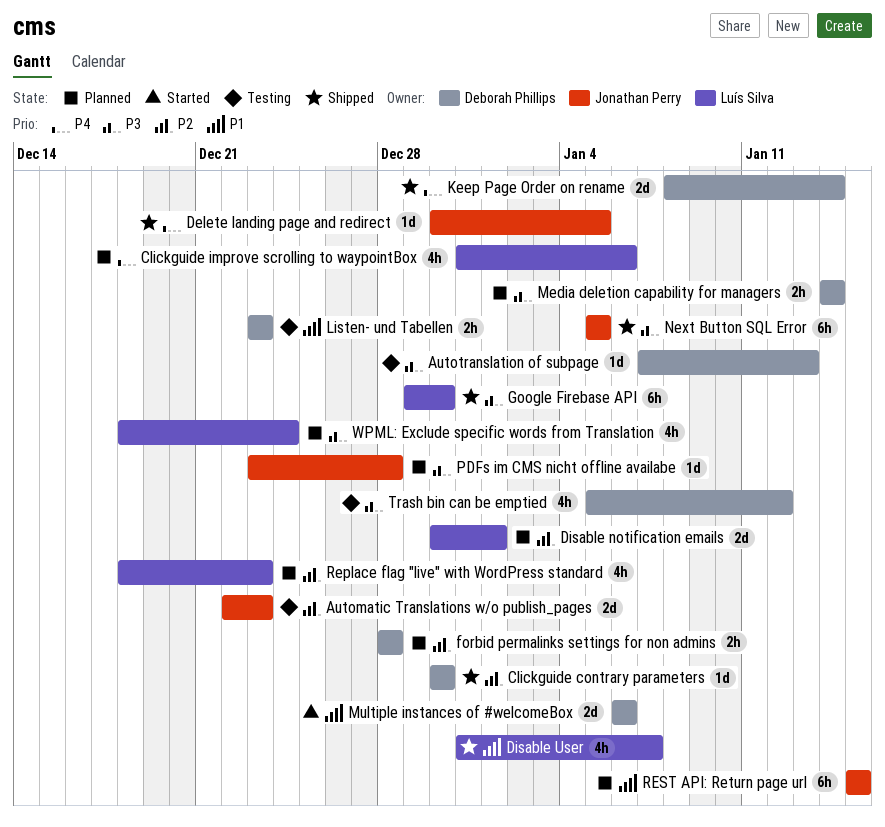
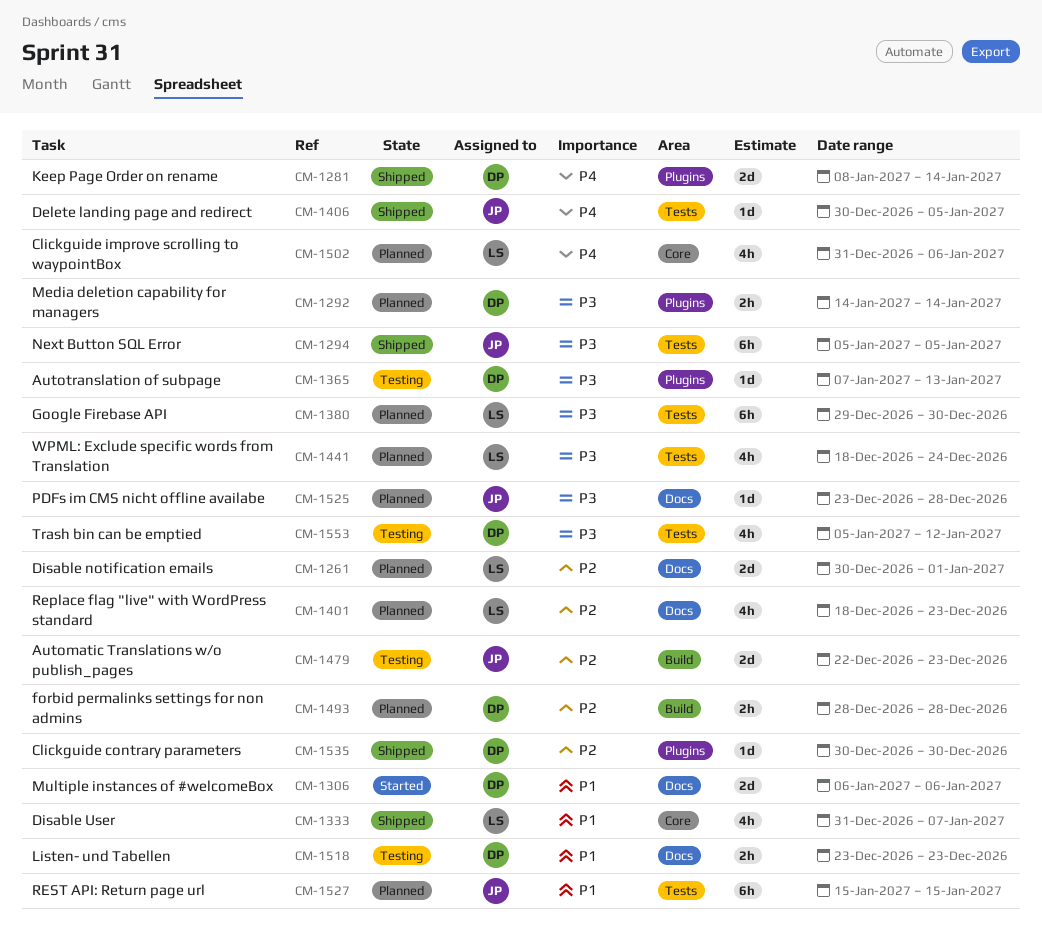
Google Firebase API, status: Shipped -> Planned

